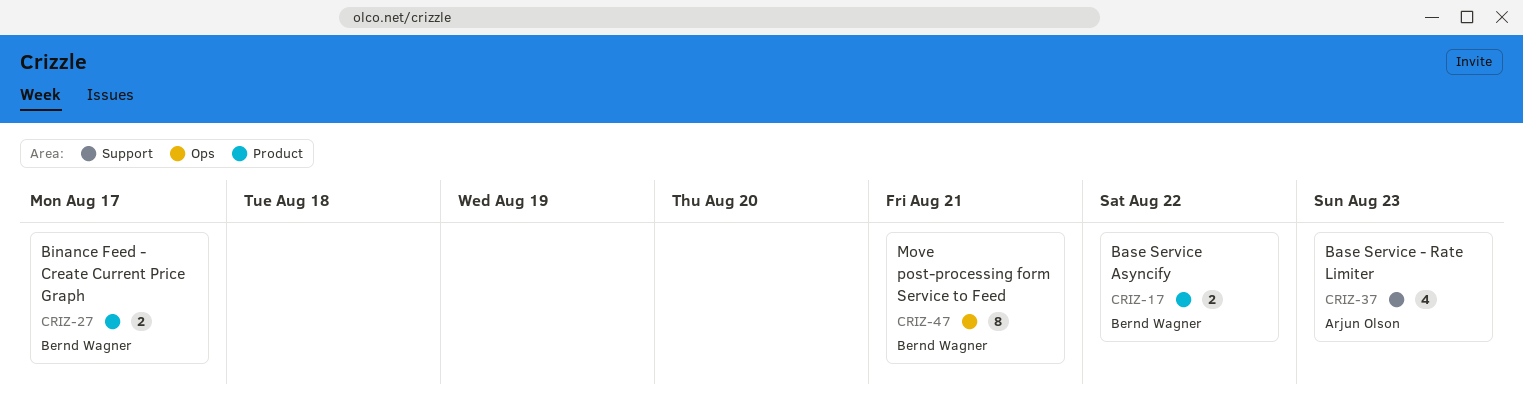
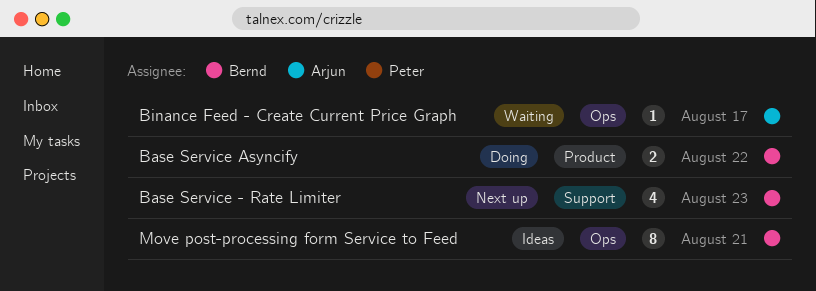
Base Service - Rate Limiter, owner: Arjun Olson -> Bernd Wagner
Binance Feed - Create Current Price Graph, owner: Bernd Wagner -> Arjun Olson
Binance Feed - Create Current Price Graph, label: Product -> Ops
Binance Feed - Create Current Price Graph, estimate: 2 -> 1

